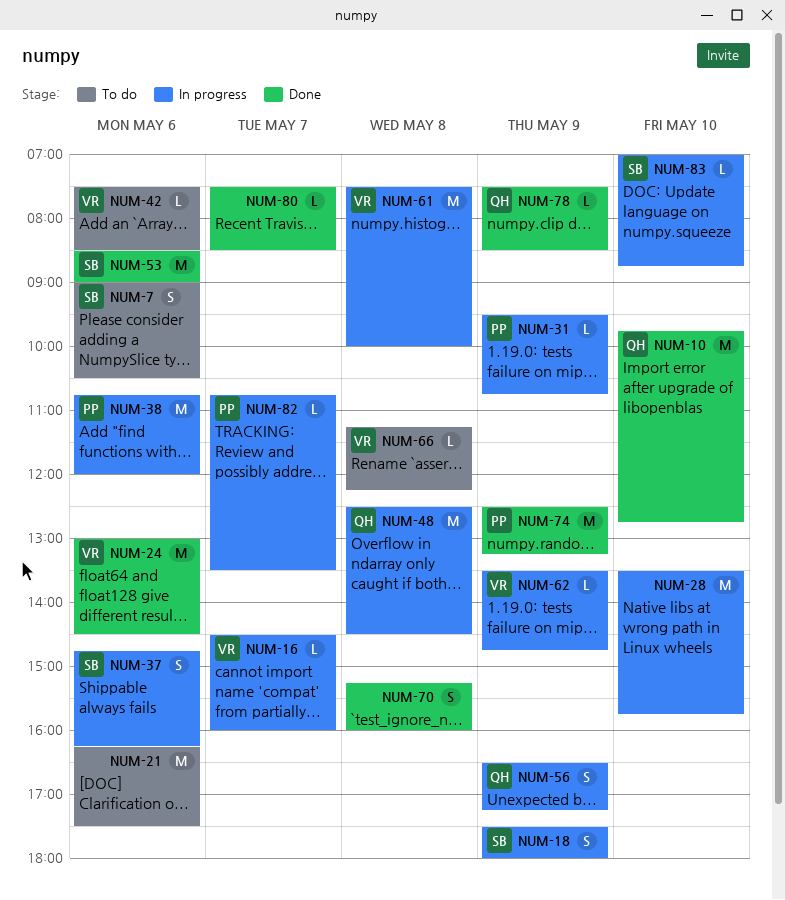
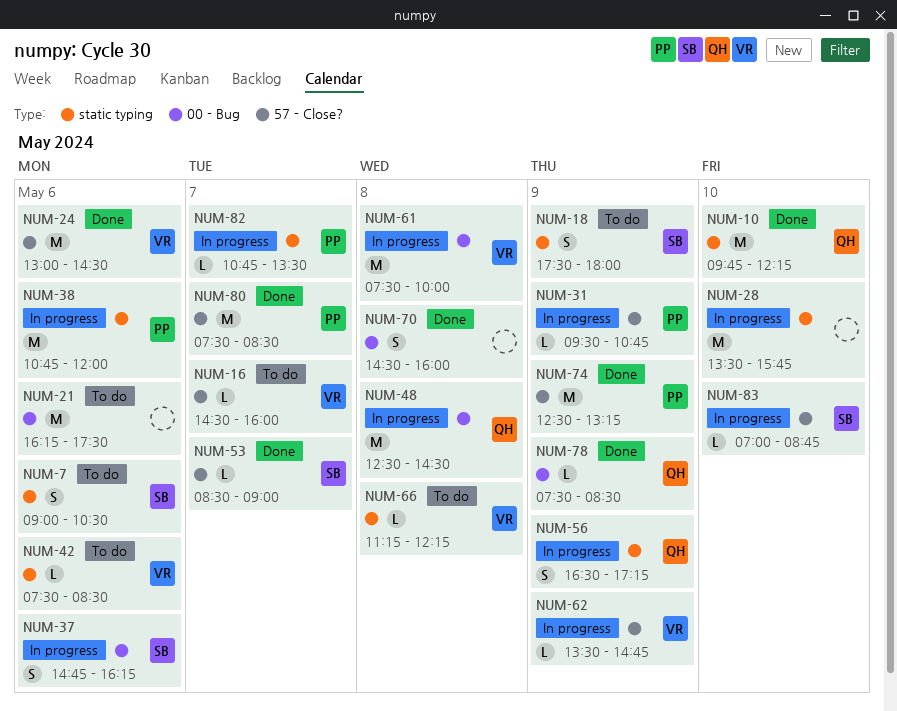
NUM-10, ends: 12:45 -> 12:15
NUM-16, status: In progress -> To do
NUM-18, status: In progress -> To do
NUM-53, estimate: M -> L
NUM-53, day: May 6 -> May 7
NUM-70, begins: 15:15 -> 14:30
NUM-80, owner: none -> PP
NUM-80, estimate: L -> M

